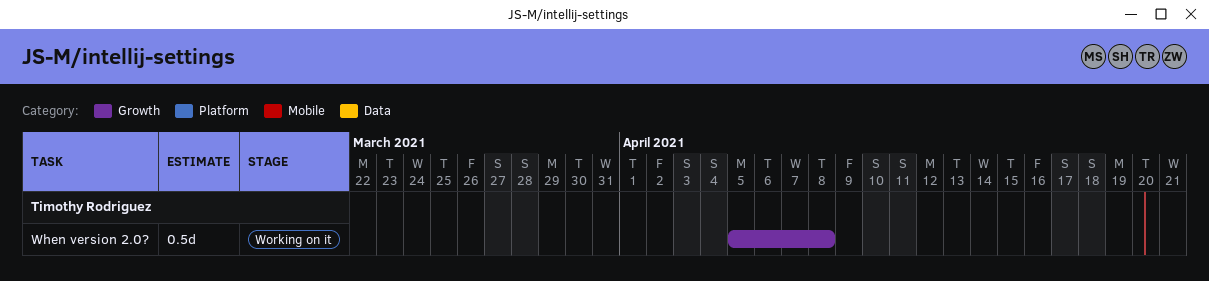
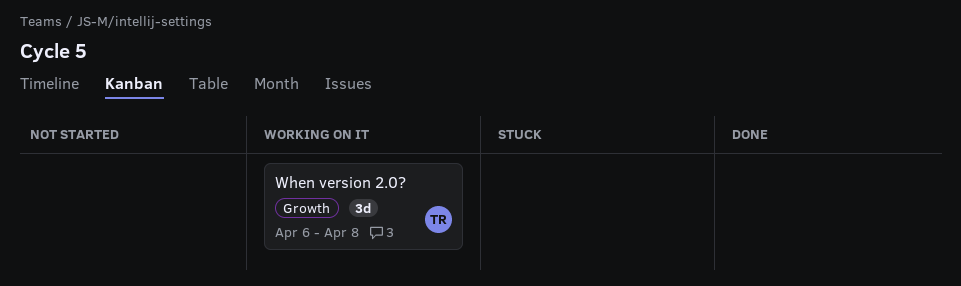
When version 2.0?, estimate: 0.5d -> 3d
When version 2.0?, start: Apr 5 -> Apr 6

